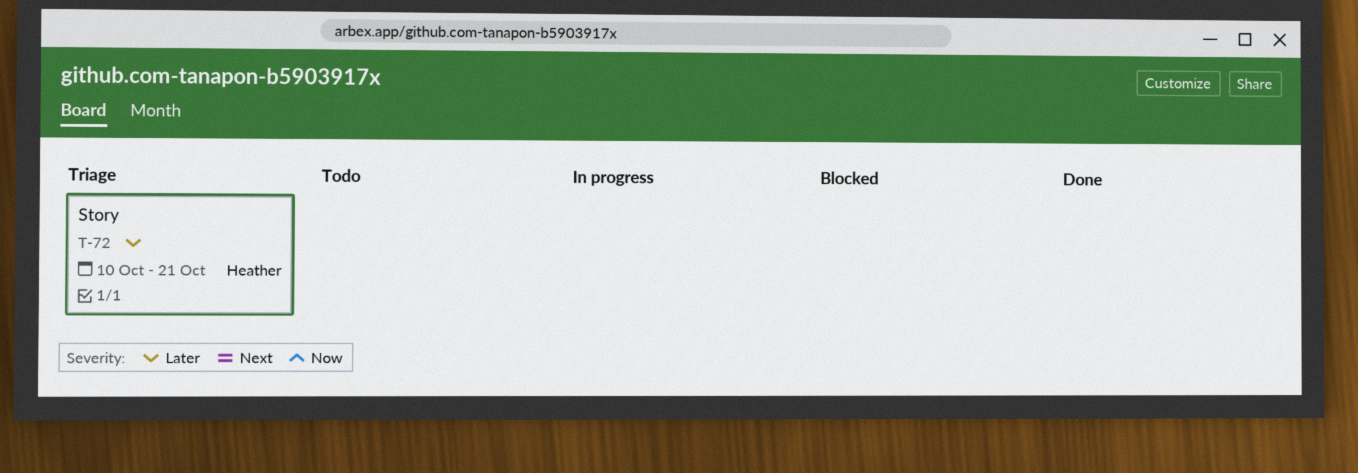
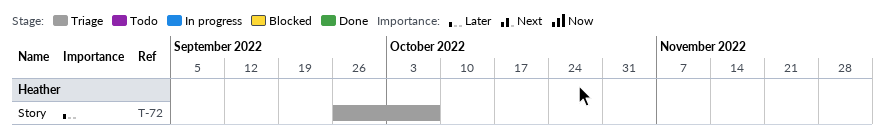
T-72, start: Oct 10 -> Sep 26
T-72, due: Oct 21 -> Oct 7

